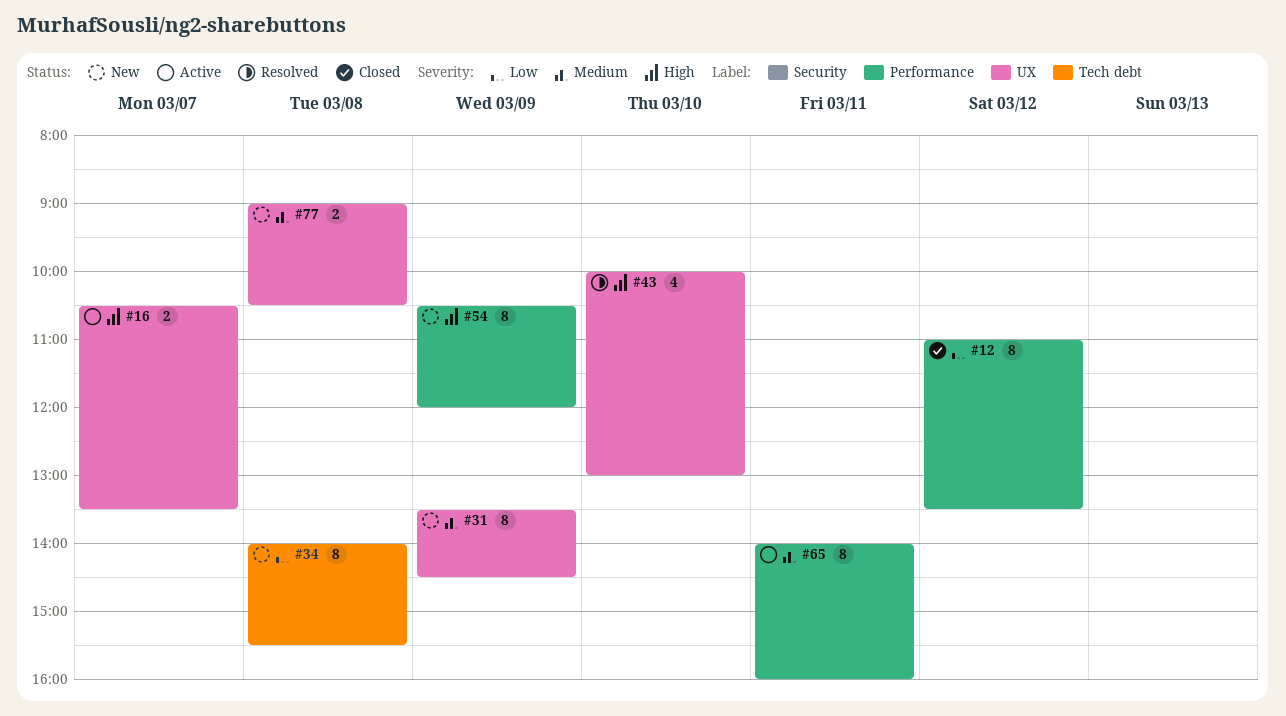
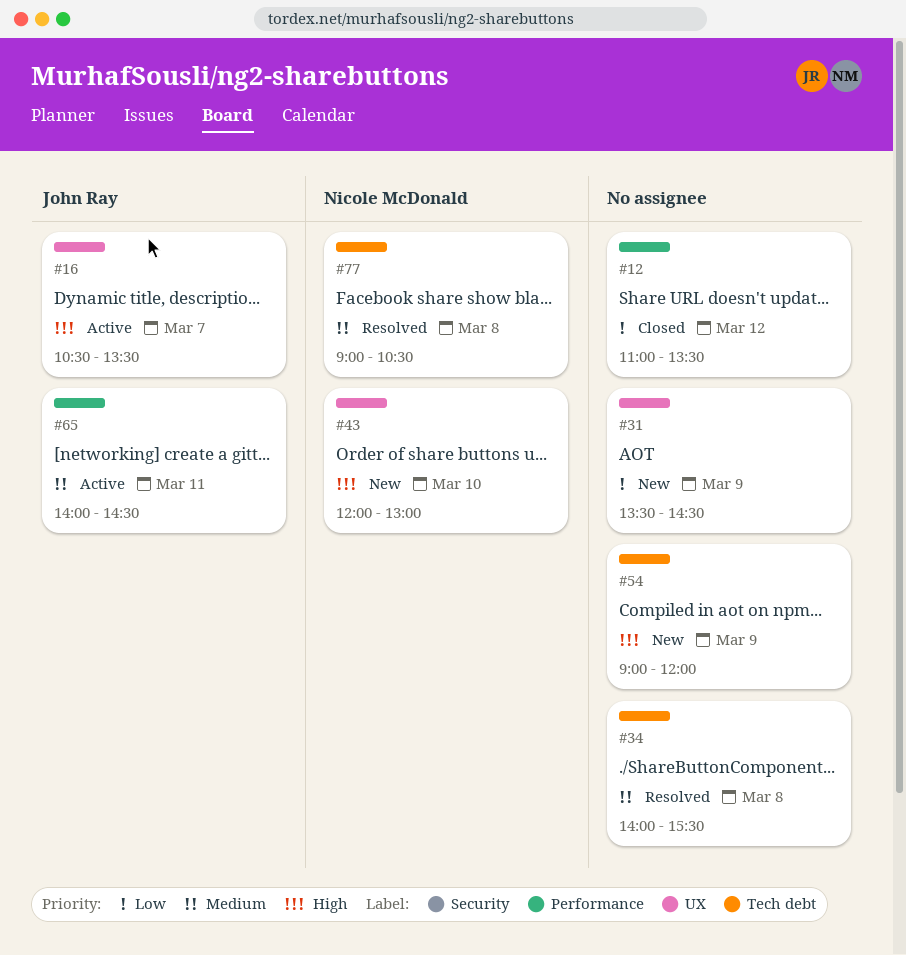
#31, priority: Medium -> Low
#34, status: New -> Resolved
#34, priority: Low -> Medium
#43, status: Resolved -> New
#43, begins: 10:00 -> 12:00
#54, label: Performance -> Tech debt
#54, begins: 10:30 -> 09:00
#65, ends: 16:00 -> 14:30
#77, status: New -> Resolved
#77, label: UX -> Tech debt

